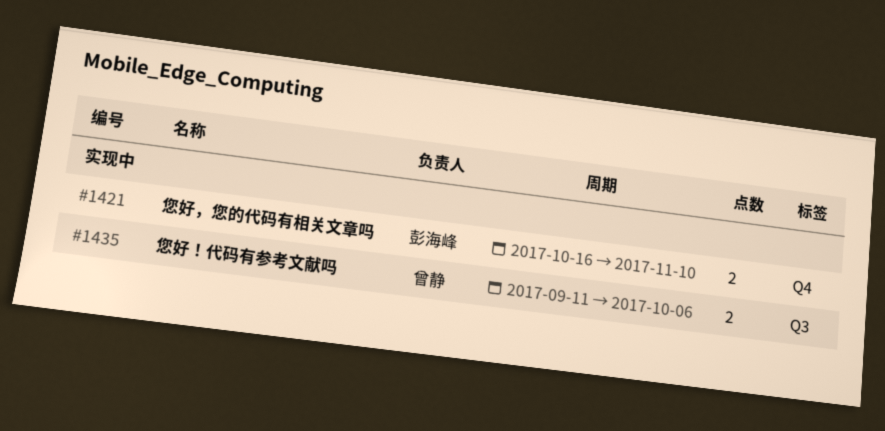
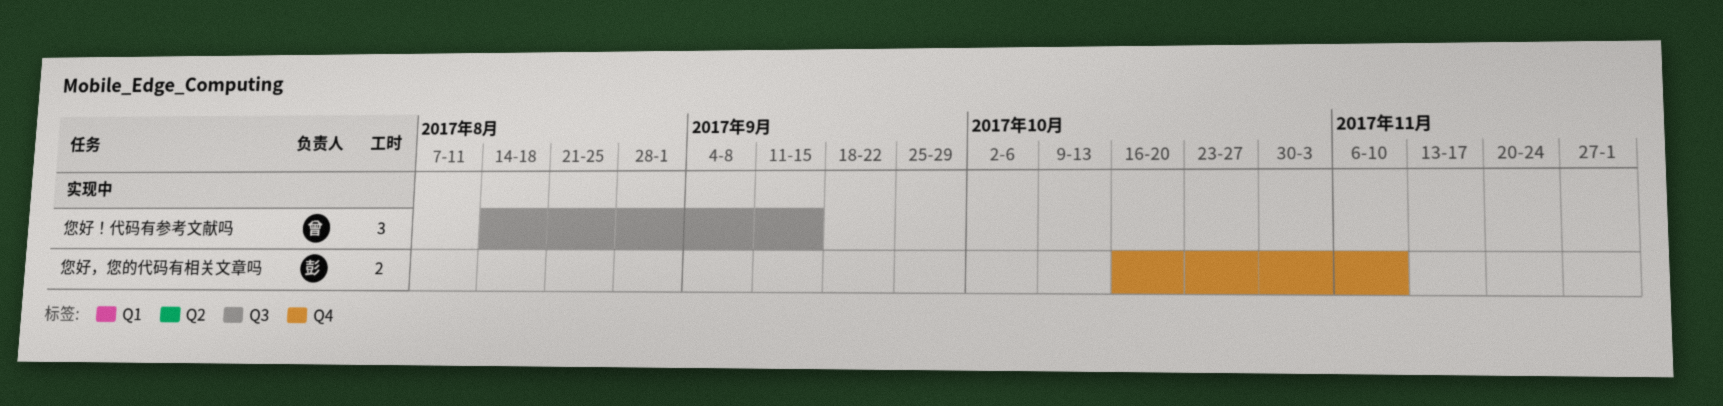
您好！代码有参考文献吗, estimate: 2 -> 3
您好！代码有参考文献吗, start: Sep 11 -> Aug 14
您好！代码有参考文献吗, due: Oct 6 -> Sep 15

